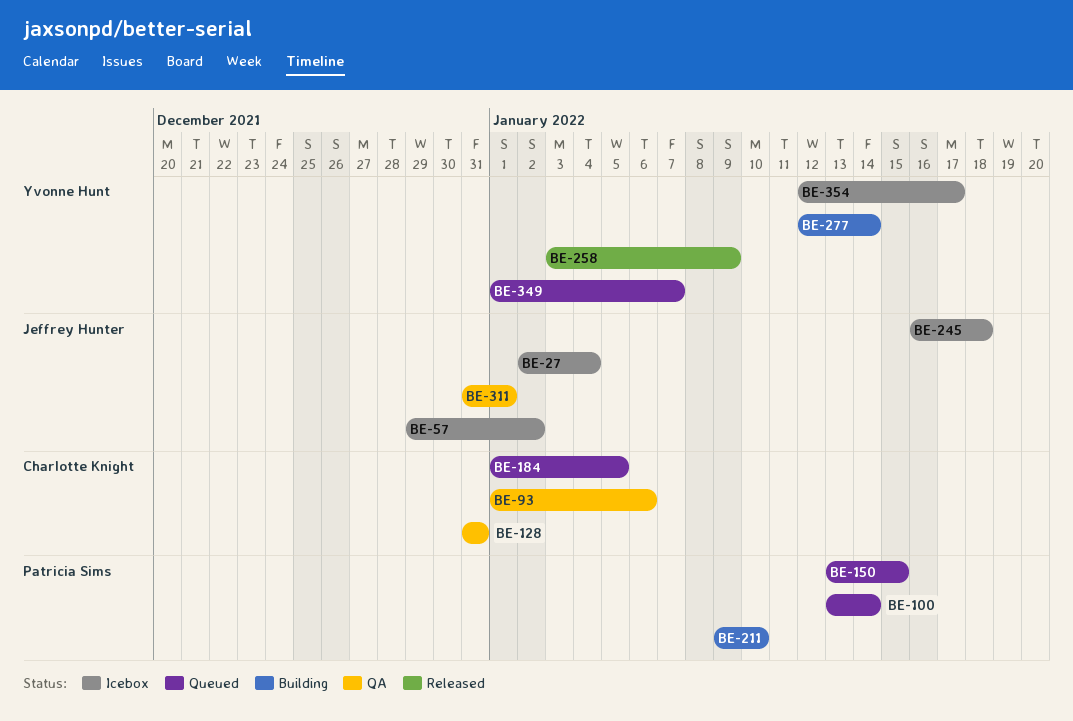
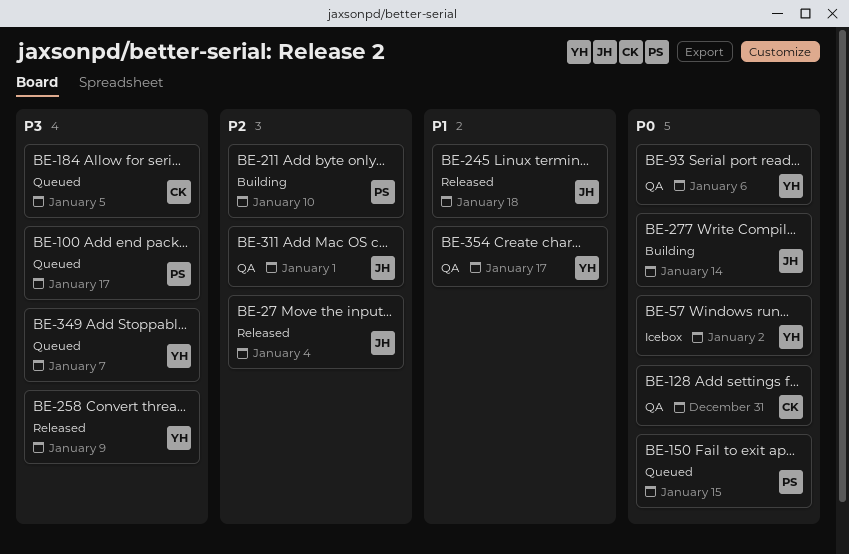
BE-27, status: Icebox -> Released
BE-57, owner: Jeffrey Hunter -> Yvonne Hunt
BE-93, owner: Charlotte Knight -> Yvonne Hunt
BE-100, due: Jan 14 -> Jan 17
BE-245, status: Icebox -> Released
BE-277, owner: Yvonne Hunt -> Jeffrey Hunter
BE-354, status: Icebox -> QA

